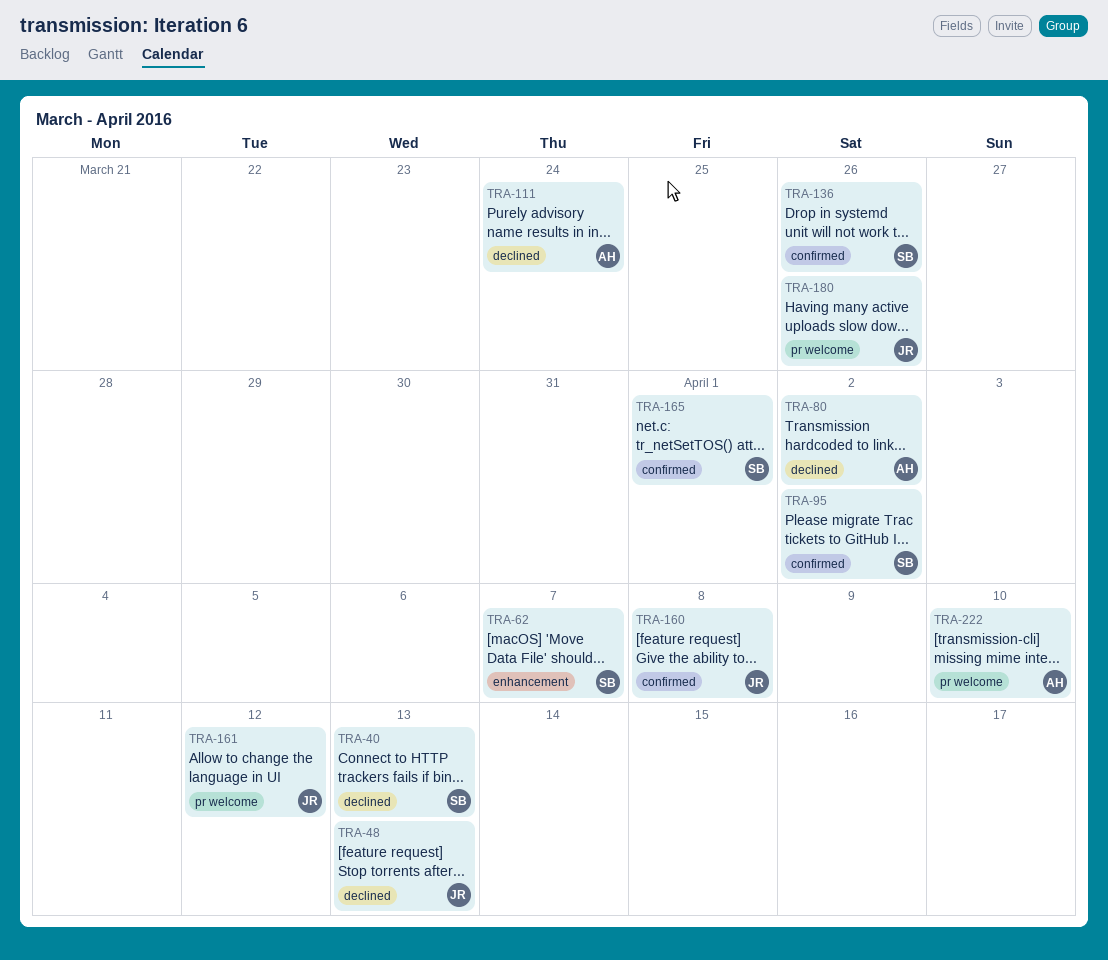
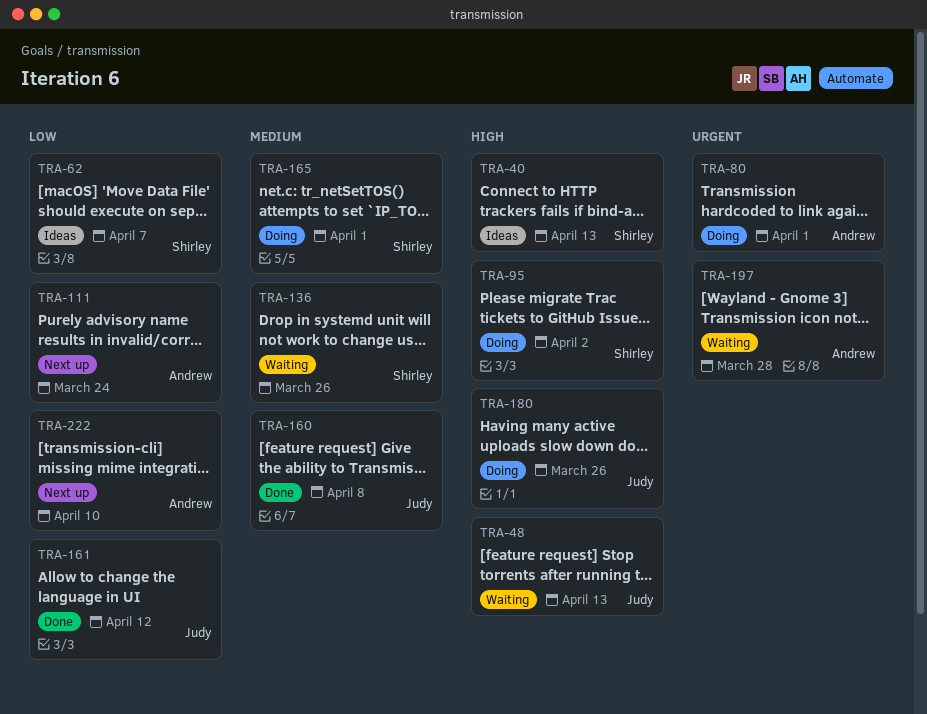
TRA-80, due: Apr 2 -> Apr 1
TRA-197: none -> present

